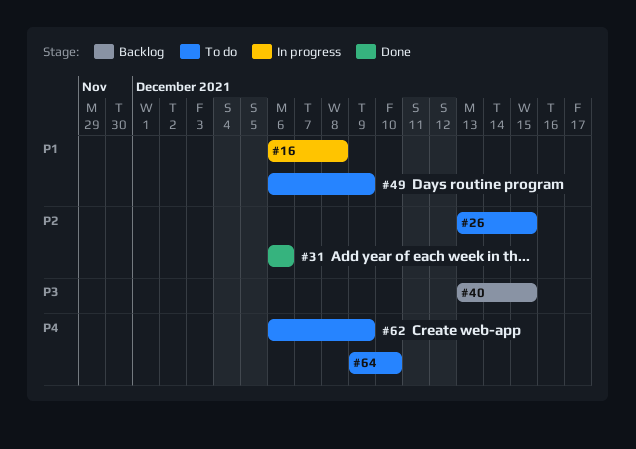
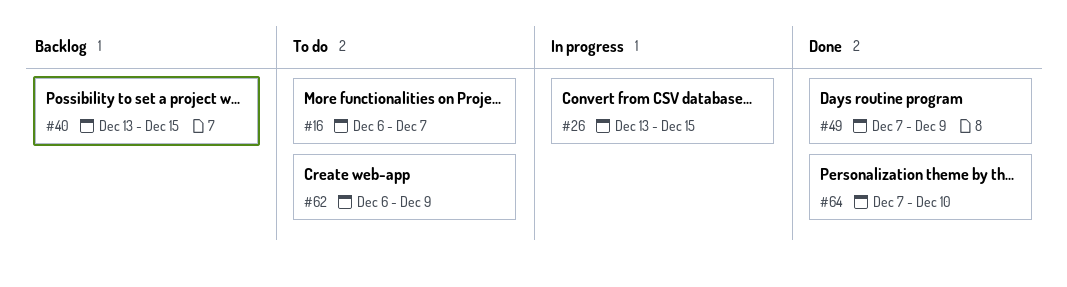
#16, status: In progress -> To do
#16, due: Dec 8 -> Dec 7
#26, status: To do -> In progress
#31: present -> none
#49, status: To do -> Done
#49, start: Dec 6 -> Dec 7
#64, status: To do -> Done
#64, start: Dec 9 -> Dec 7

